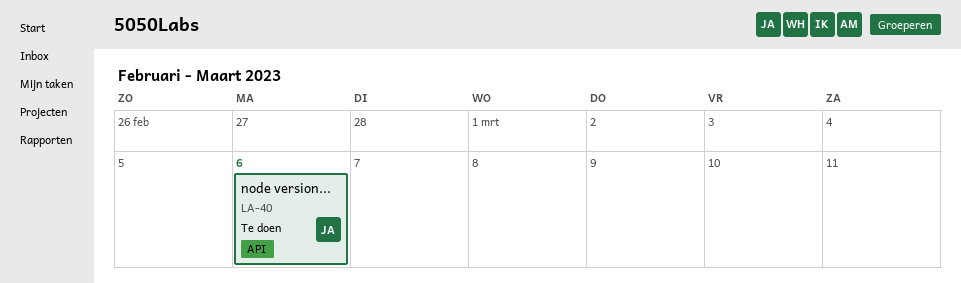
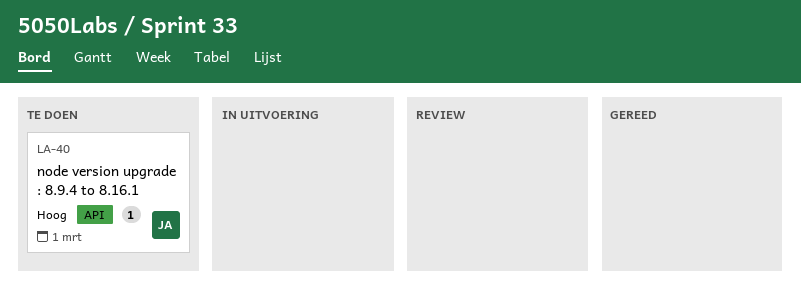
LA-40, due: Mar 6 -> Mar 1

